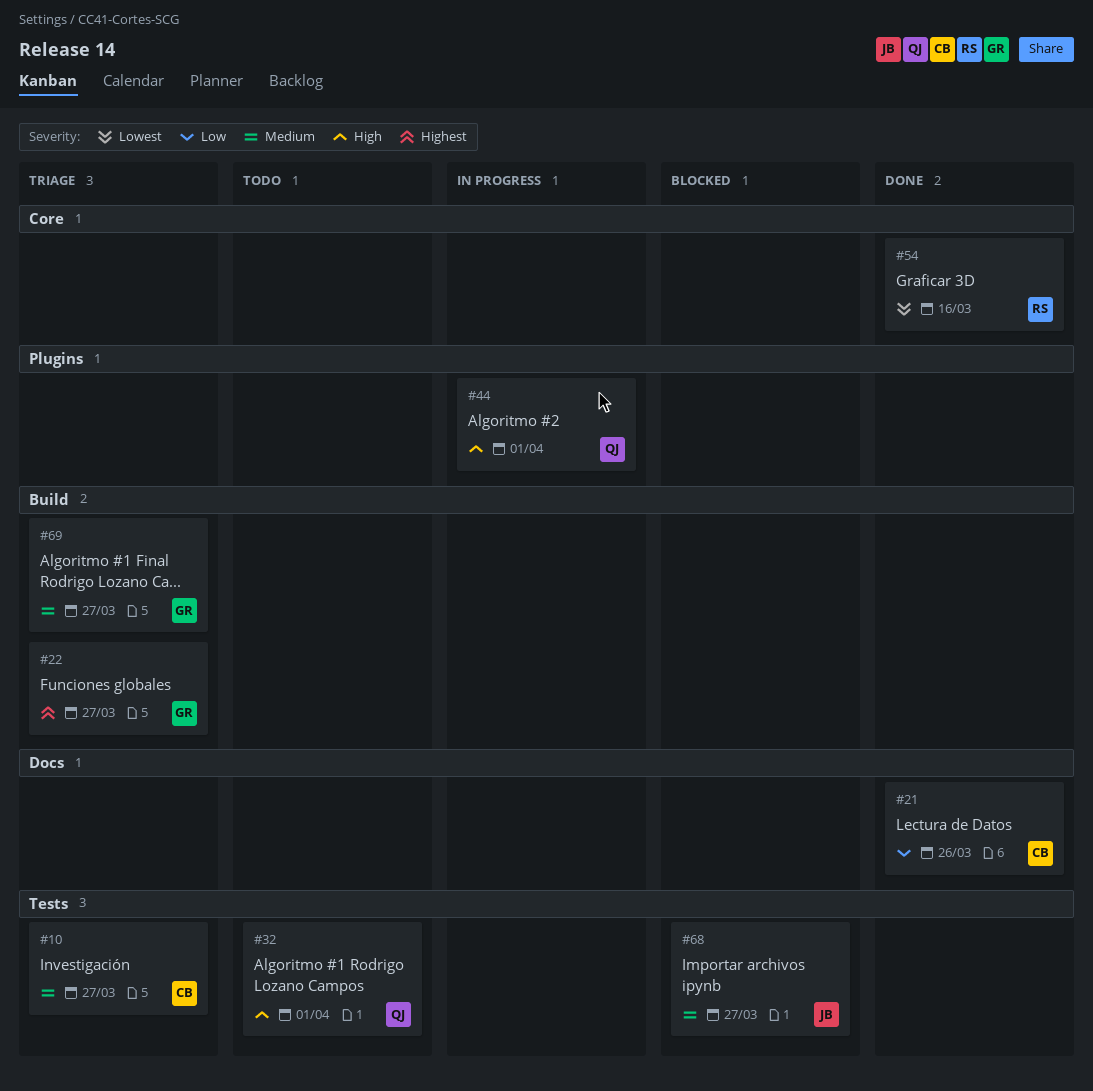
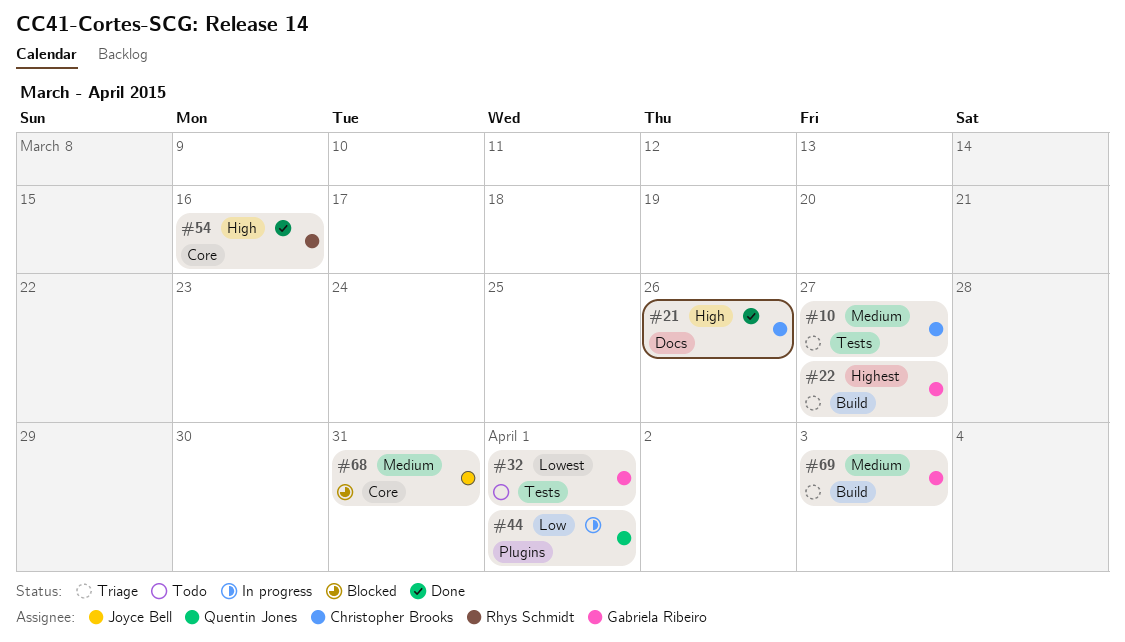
#21, priority: Low -> High
#32, owner: Quentin Jones -> Gabriela Ribeiro
#32, priority: High -> Lowest
#44, priority: High -> Low
#54, priority: Lowest -> High
#68, label: Tests -> Core
#68, due: Mar 27 -> Mar 31
#69, due: Mar 27 -> Apr 3

